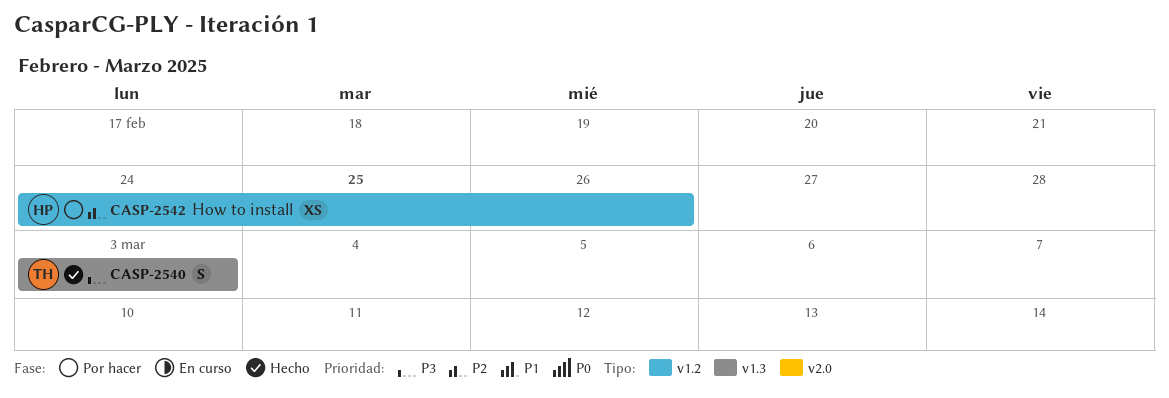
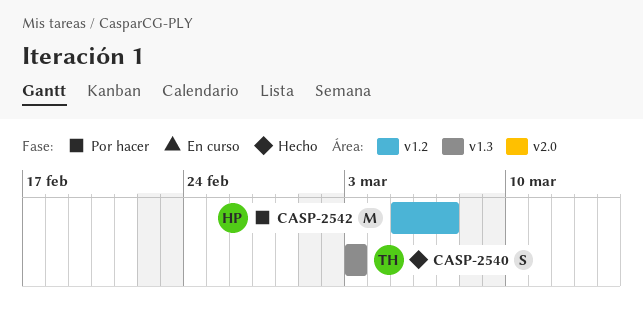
CASP-2542, estimate: XS -> M
CASP-2542, start: Feb 24 -> Mar 5
CASP-2542, due: Feb 26 -> Mar 7

